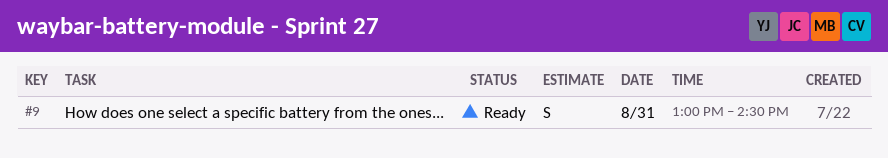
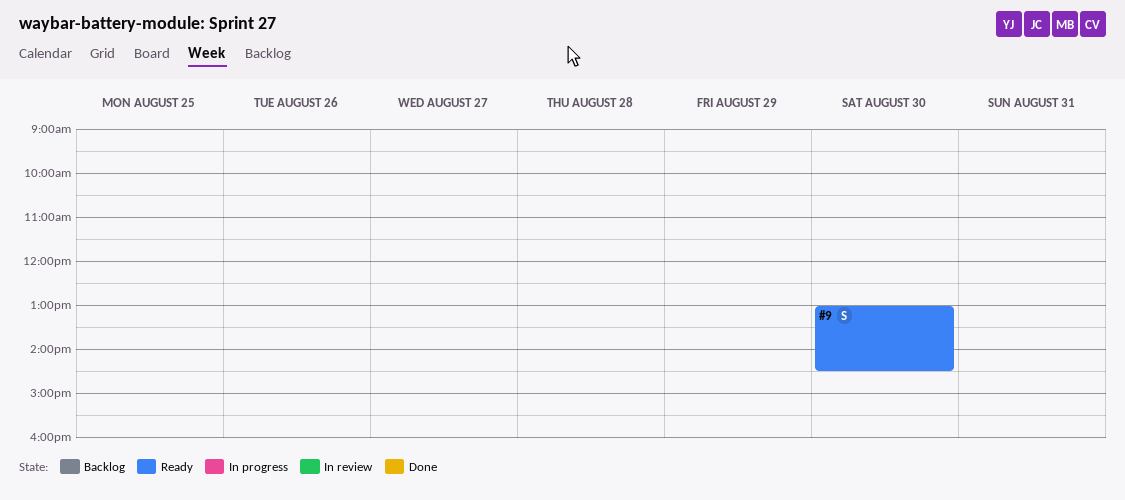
#9, day: Aug 31 -> Aug 30

